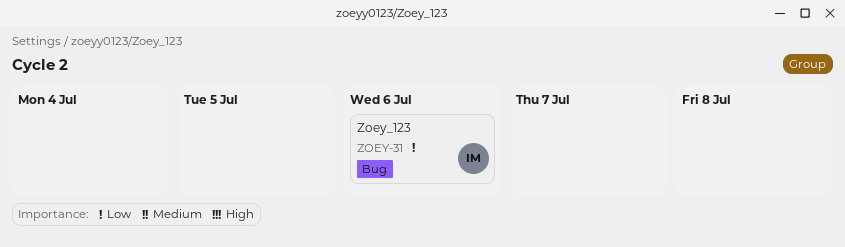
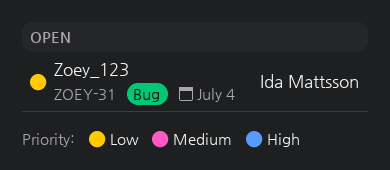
ZOEY-31, due: Jul 6 -> Jul 4

